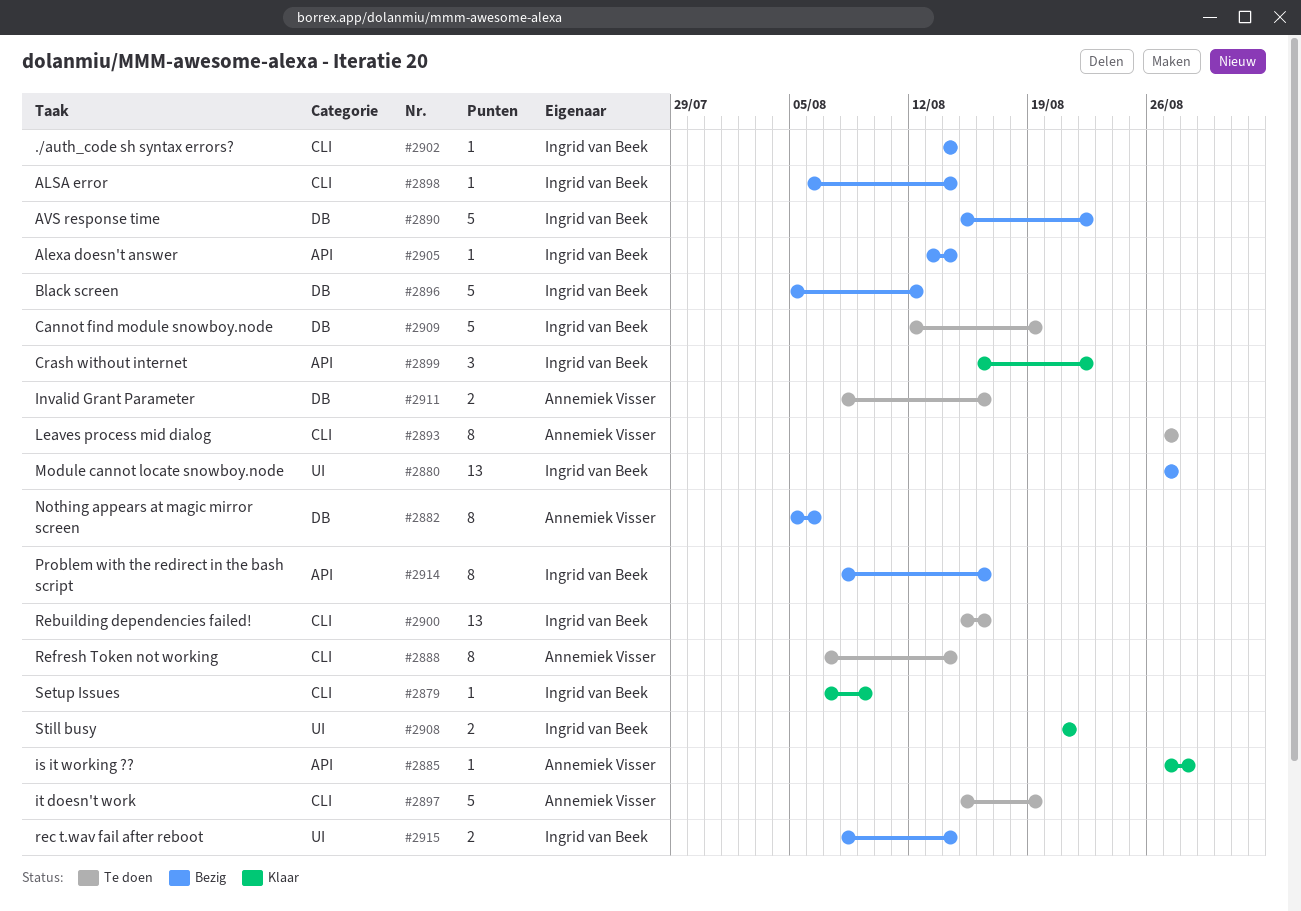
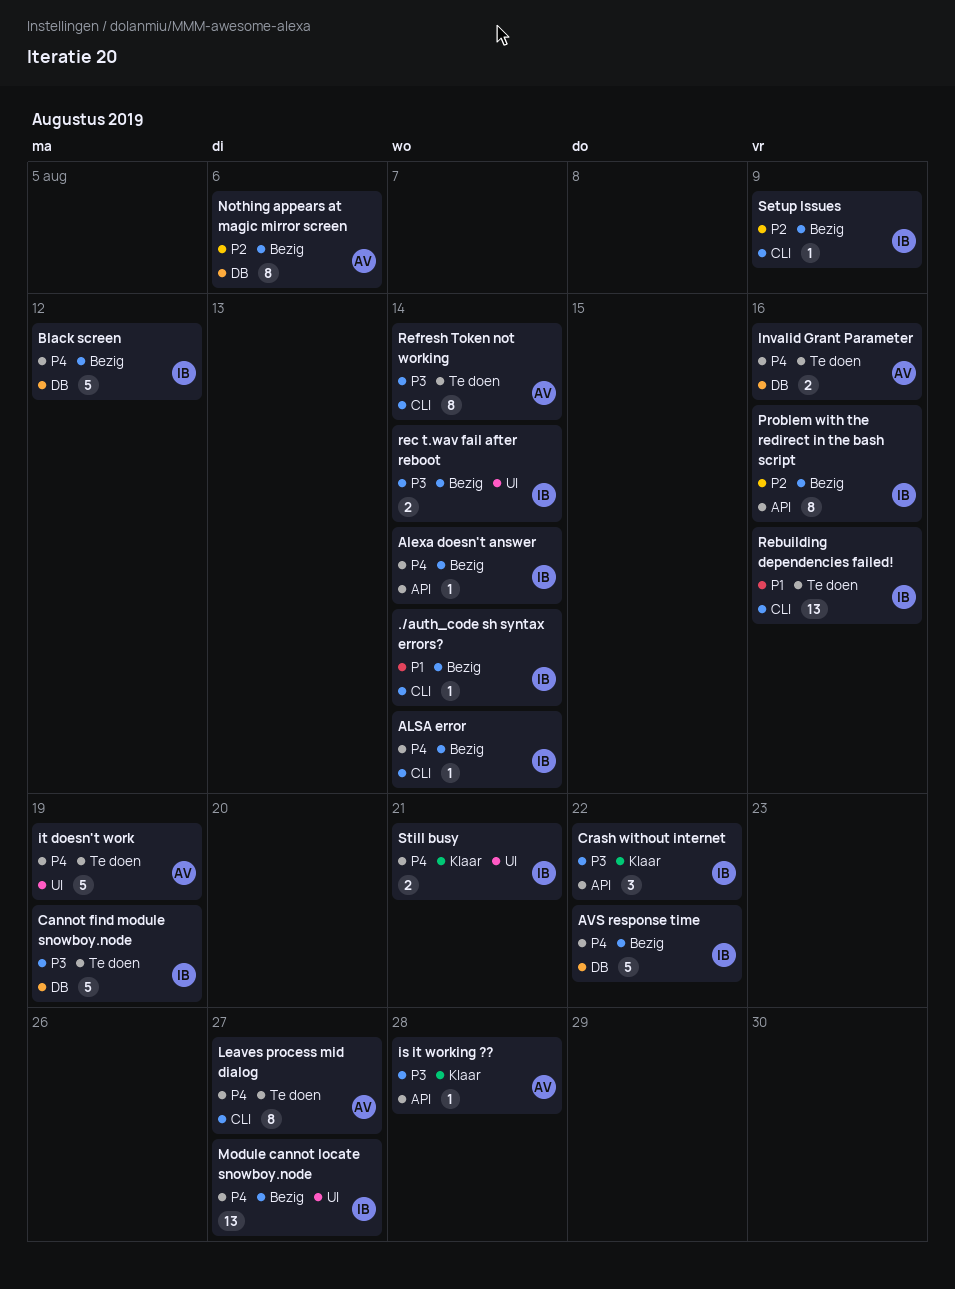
it doesn't work, label: CLI -> UI
Setup Issues, status: Klaar -> Bezig

